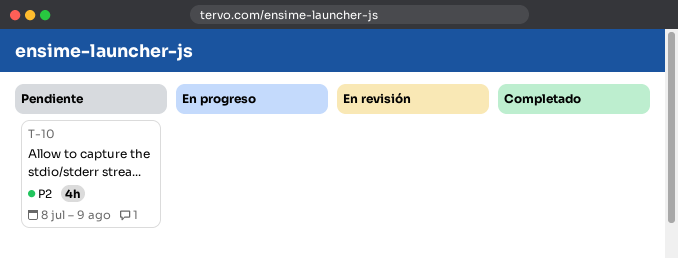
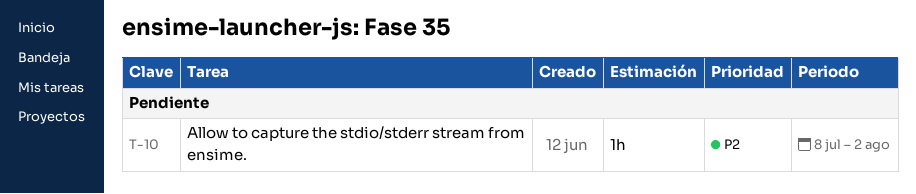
T-10, estimate: 4h -> 1h
T-10, due: Aug 9 -> Aug 2

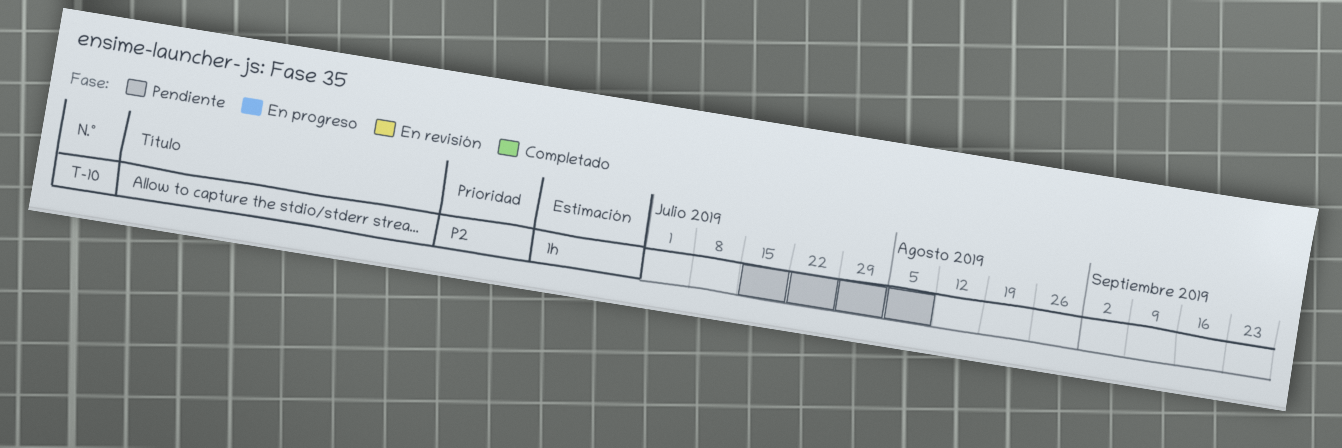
T-10, start: Jul 8 -> Jul 15
T-10, due: Aug 2 -> Aug 9

